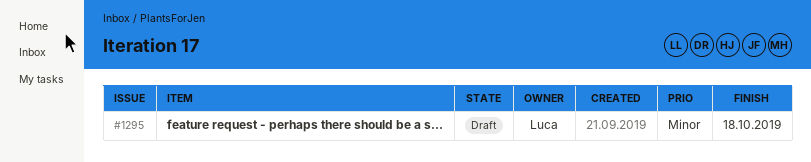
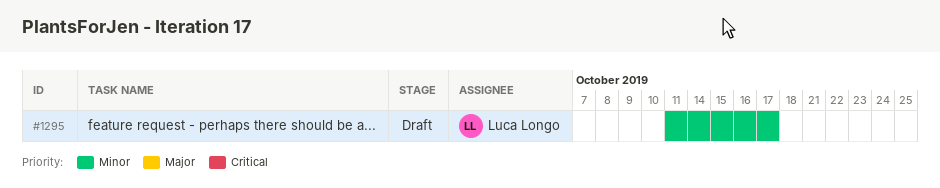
#1295, due: Oct 18 -> Oct 17

